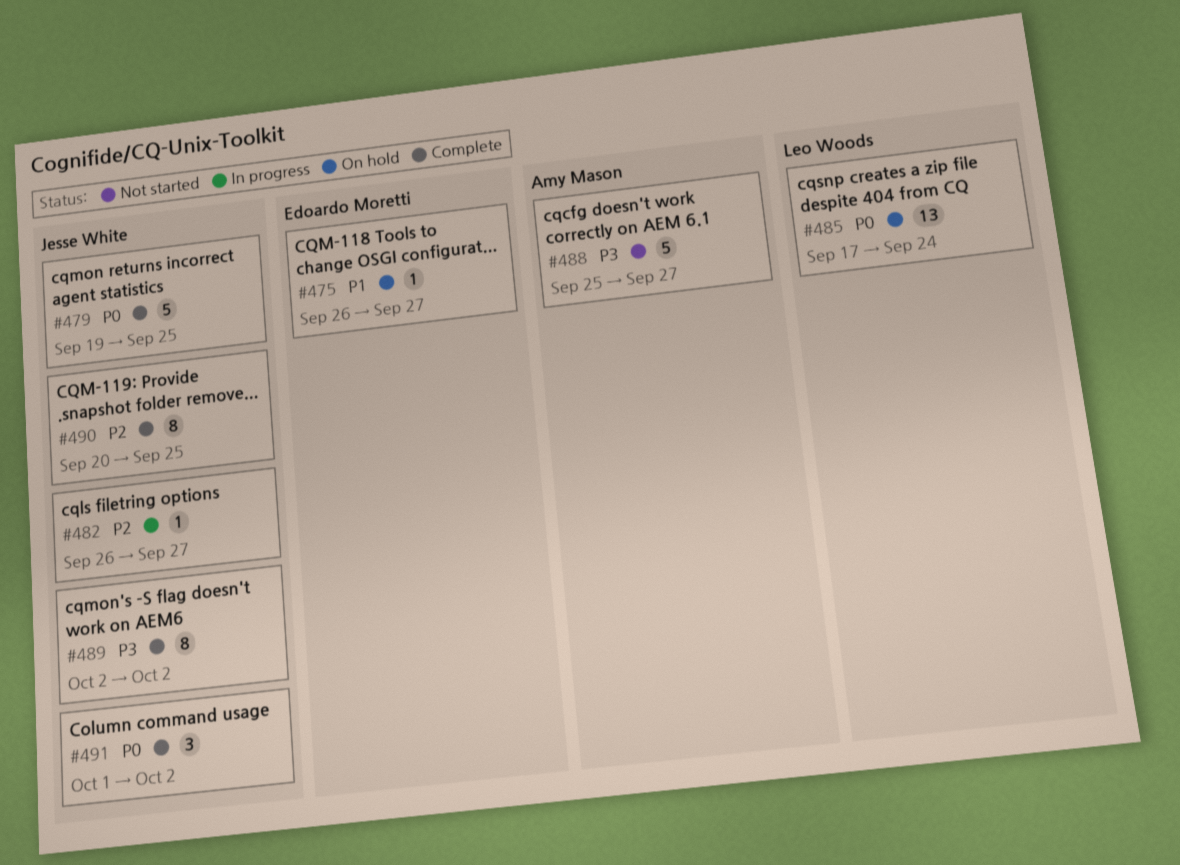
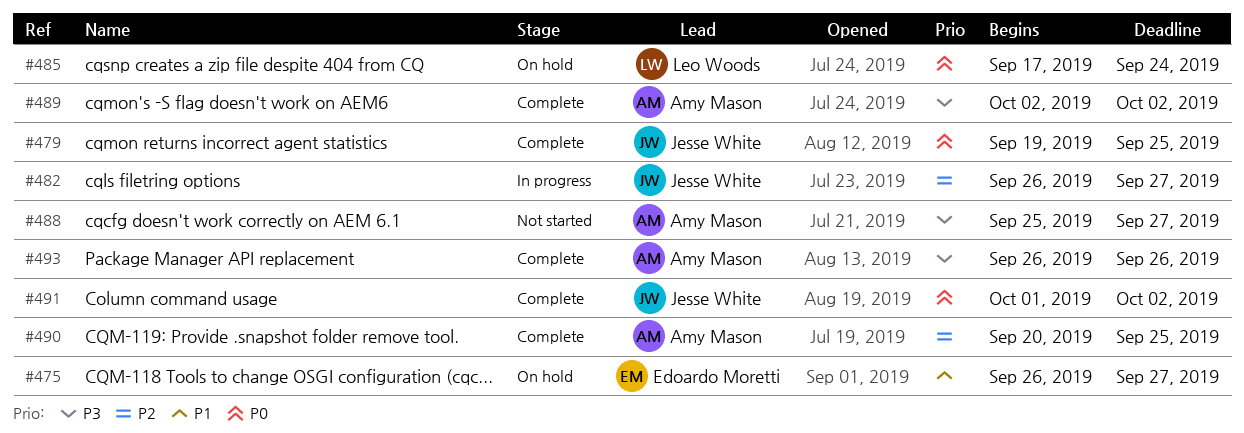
#489, owner: Jesse White -> Amy Mason
#490, owner: Jesse White -> Amy Mason
#493: none -> present

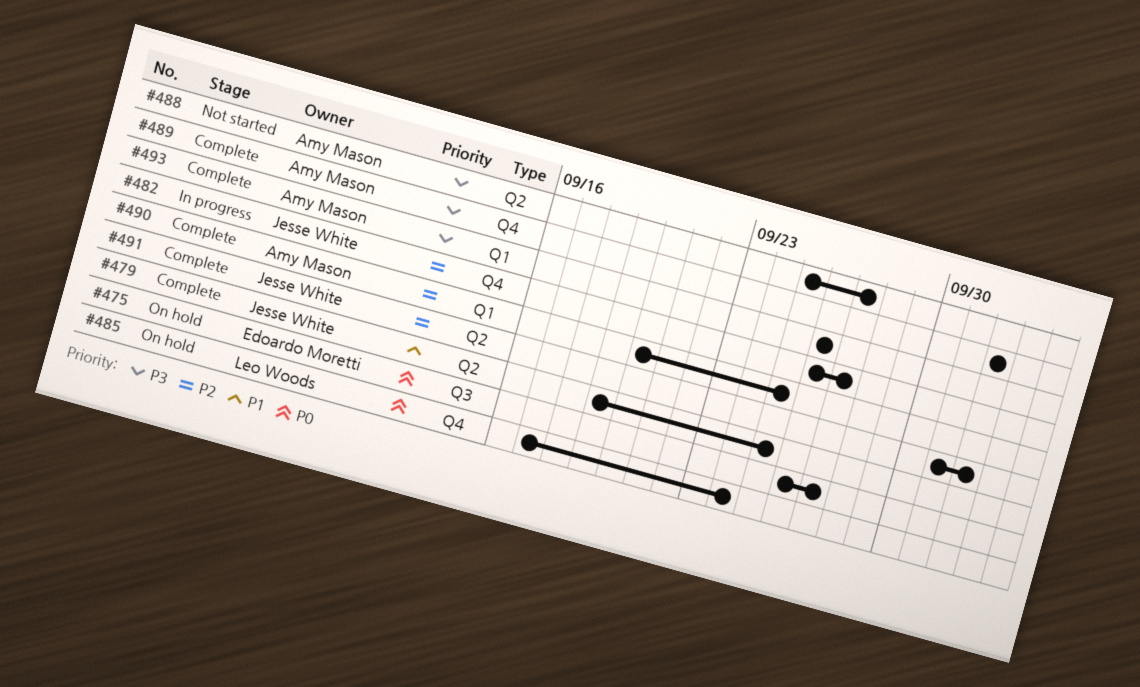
#475, priority: P1 -> P0
#479, priority: P0 -> P1
#491, priority: P0 -> P2

